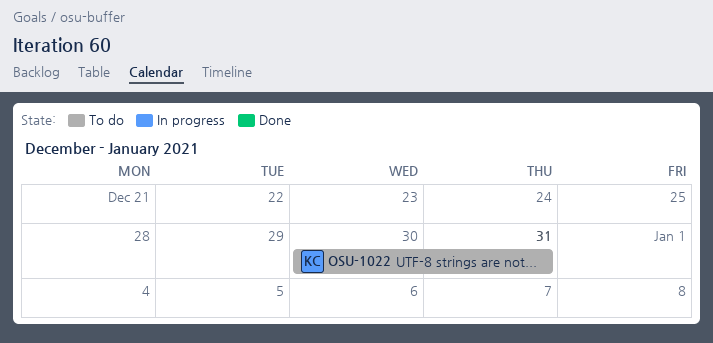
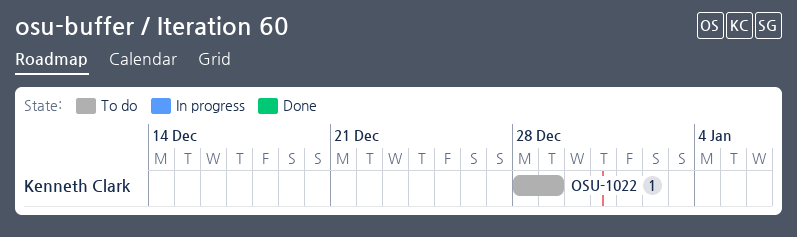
OSU-1022, start: Dec 30 -> Dec 28
OSU-1022, due: Dec 31 -> Dec 29

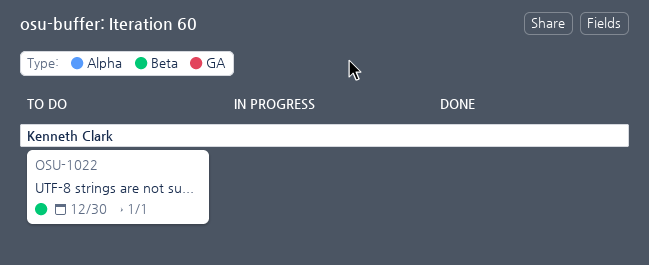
OSU-1022, start: Dec 28 -> Dec 30
OSU-1022, due: Dec 29 -> Jan 1

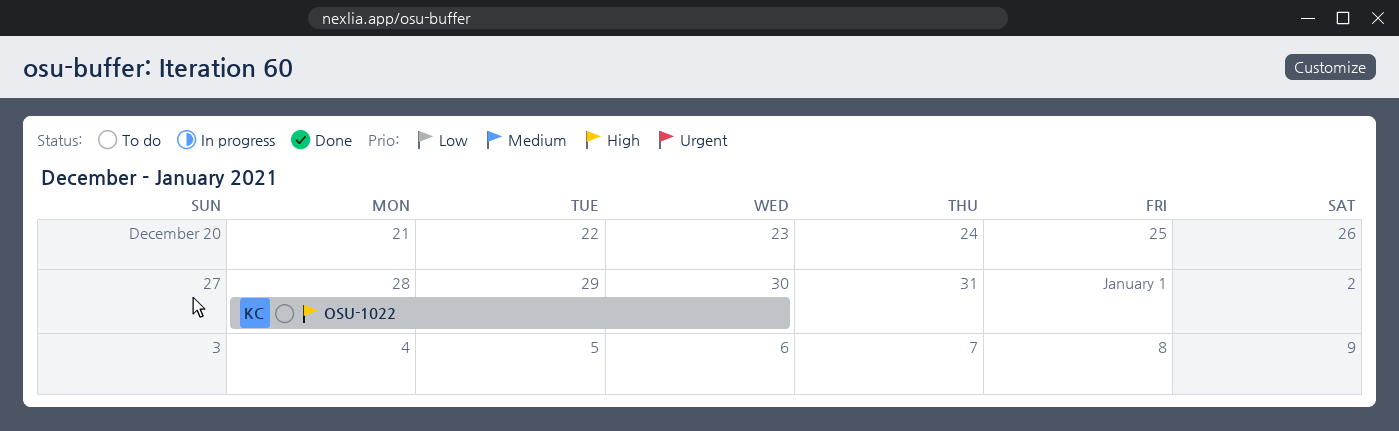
OSU-1022, start: Dec 30 -> Dec 28
OSU-1022, due: Jan 1 -> Dec 30

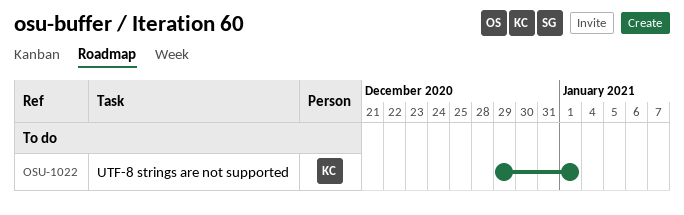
OSU-1022, start: Dec 28 -> Dec 29
OSU-1022, due: Dec 30 -> Jan 1

